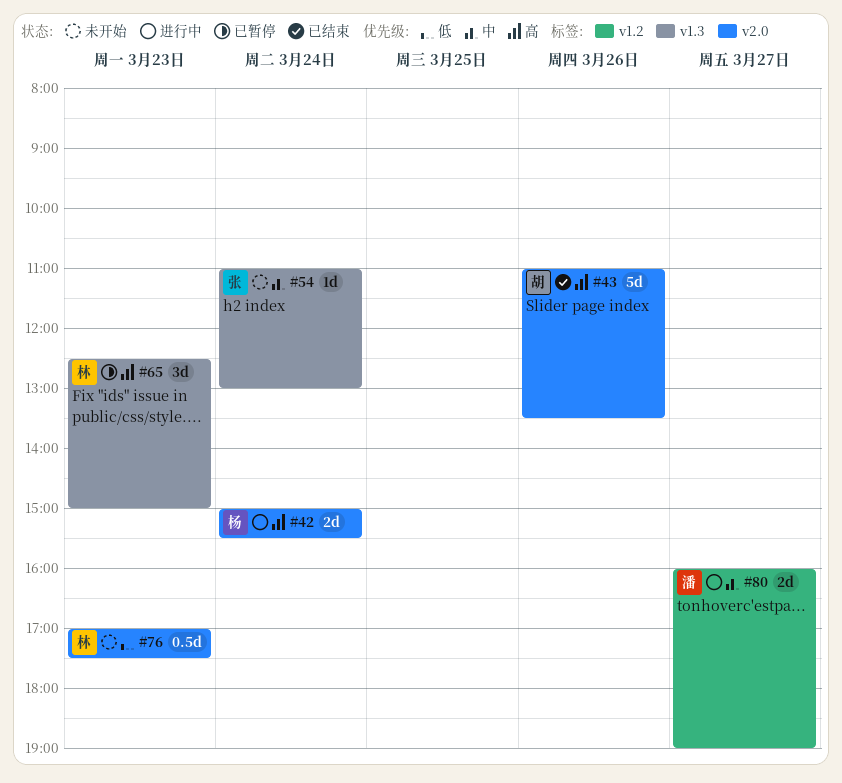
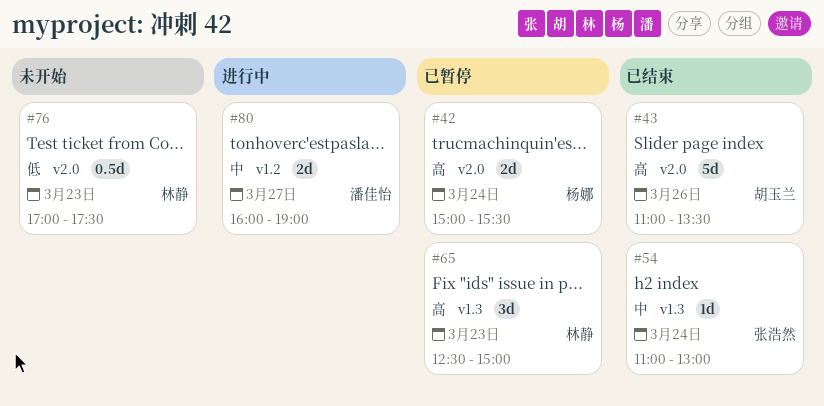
#42, status: 进行中 -> 已暂停
#54, status: 未开始 -> 已结束

